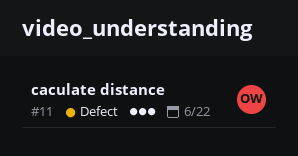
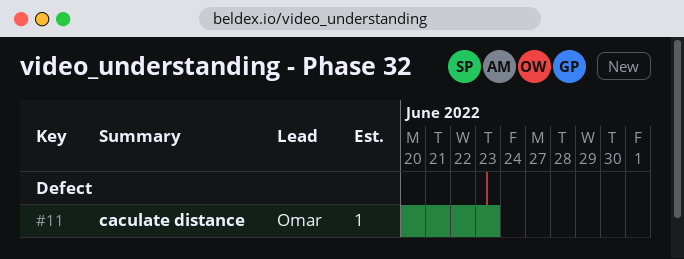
#11, estimate: 3 -> 1
#11, due: Jun 22 -> Jun 23

